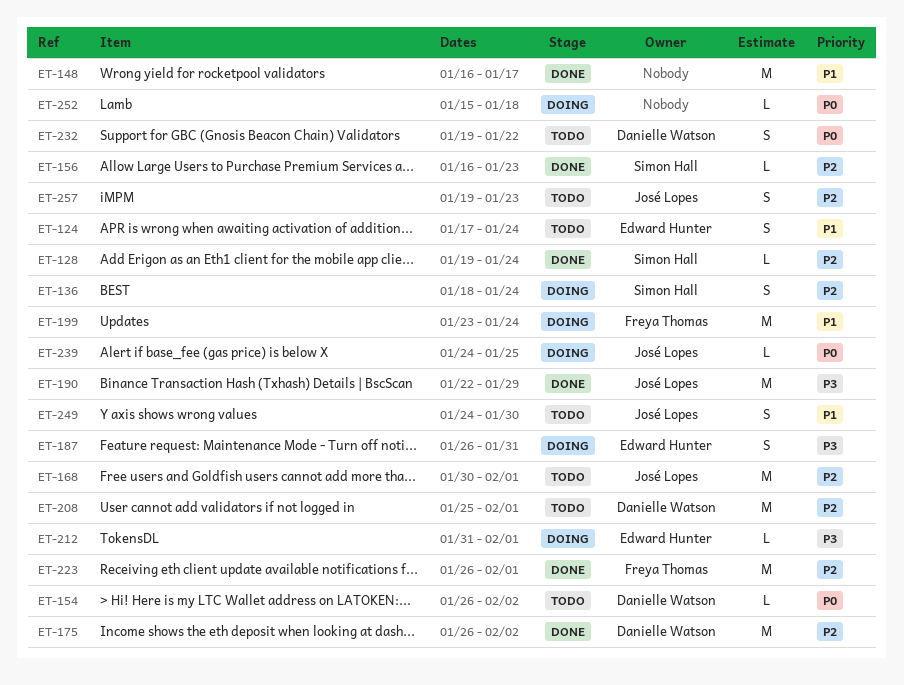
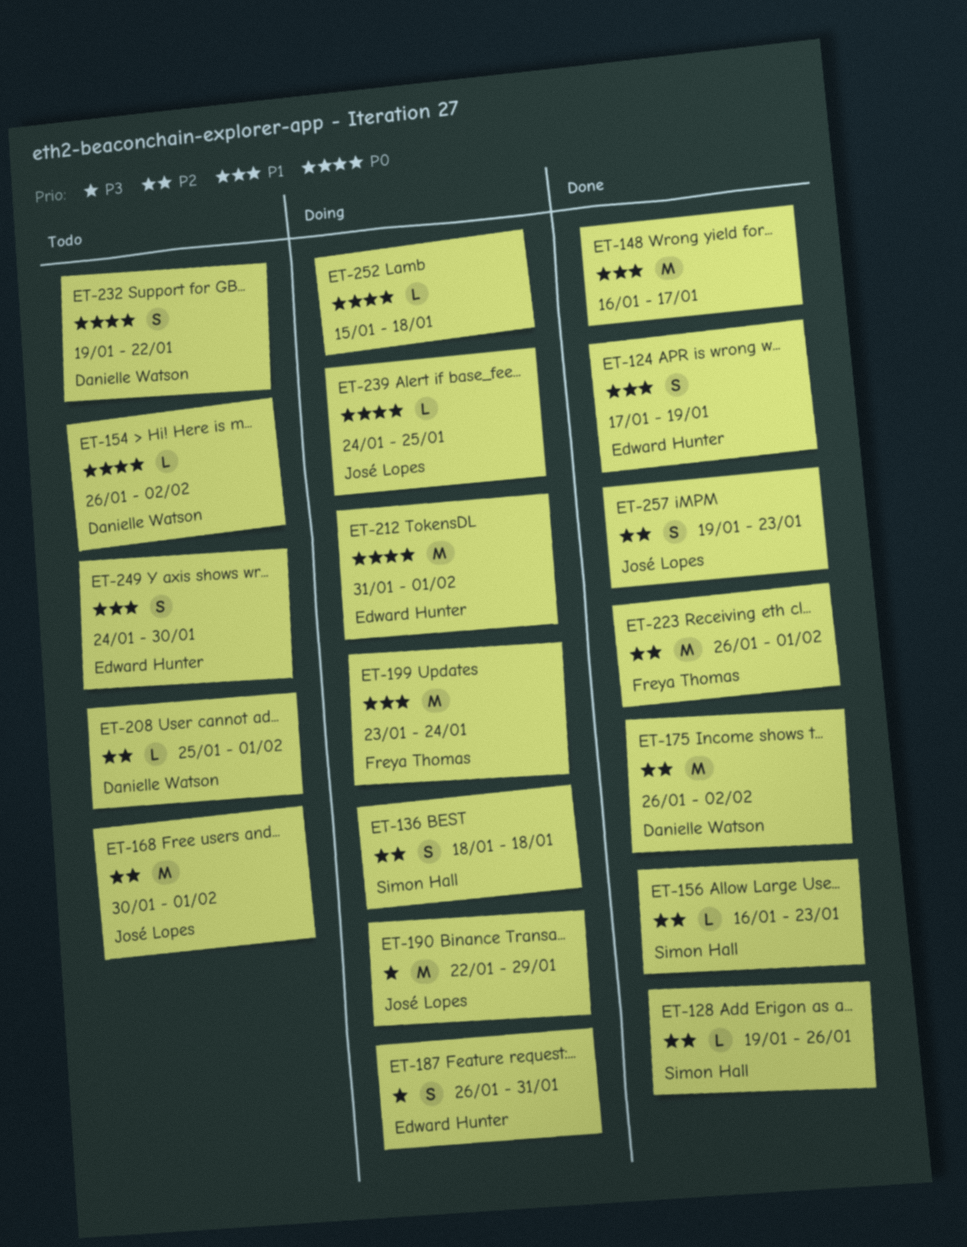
ET-124, status: Todo -> Done
ET-124, due: Jan 24 -> Jan 19
ET-128, due: Jan 24 -> Jan 26
ET-136, due: Jan 24 -> Jan 18
ET-190, status: Done -> Doing
ET-208, estimate: M -> L
ET-212, priority: P3 -> P0
ET-212, estimate: L -> M
ET-249, owner: José Lopes -> Edward Hunter
ET-257, status: Todo -> Done

